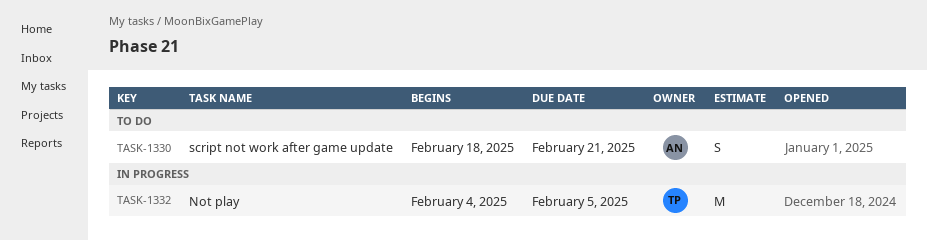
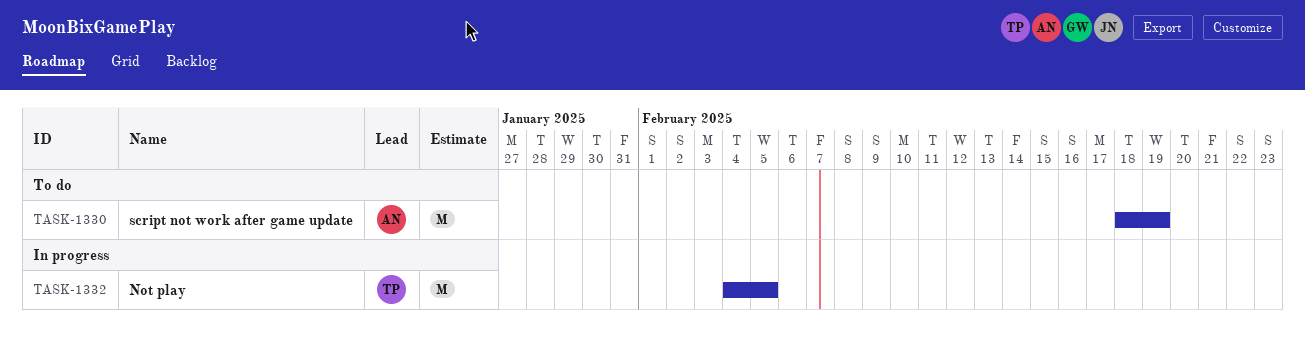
TASK-1330, estimate: S -> M
TASK-1330, due: Feb 21 -> Feb 19

